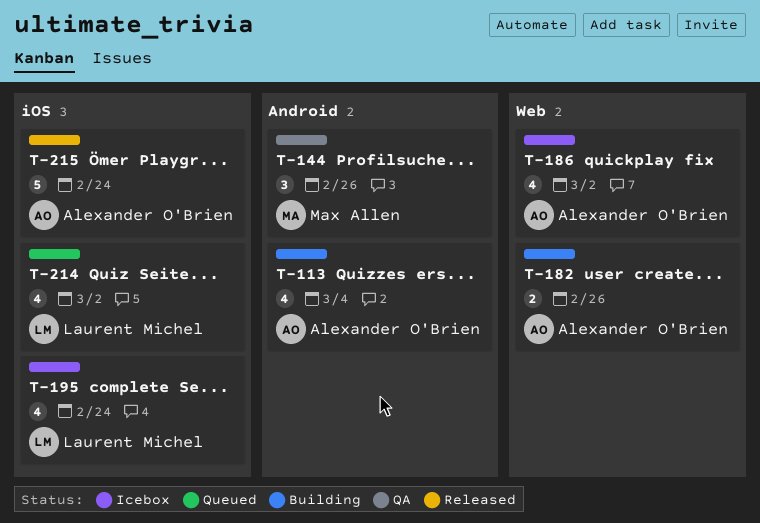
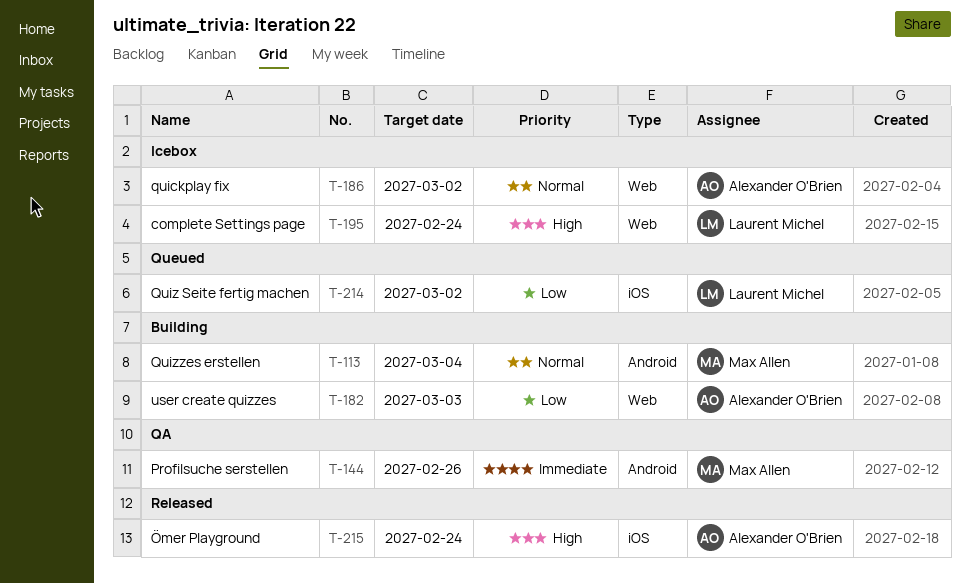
T-113, owner: Alexander O'Brien -> Max Allen
T-182, due: Feb 26 -> Mar 3
T-195, label: iOS -> Web

